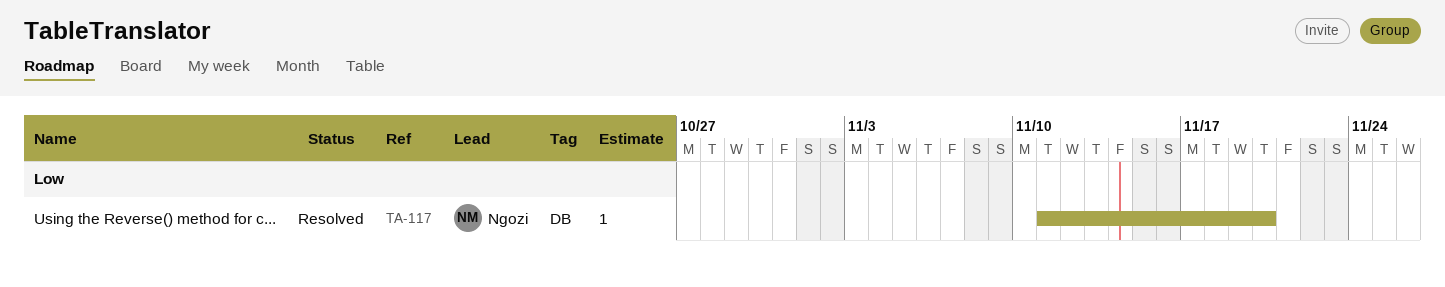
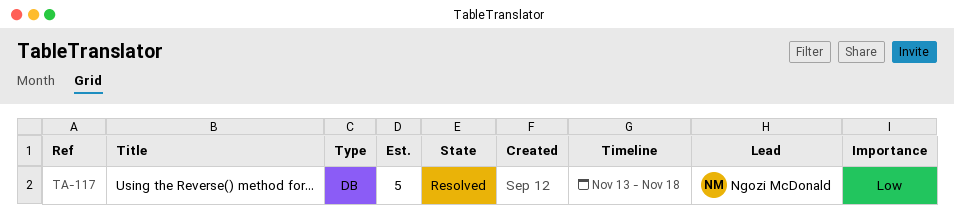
TA-117, estimate: 1 -> 5
TA-117, start: Nov 11 -> Nov 13
TA-117, due: Nov 20 -> Nov 18

